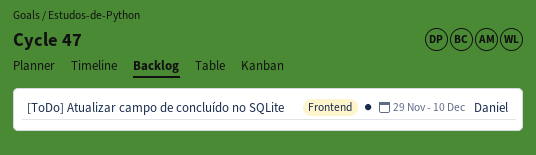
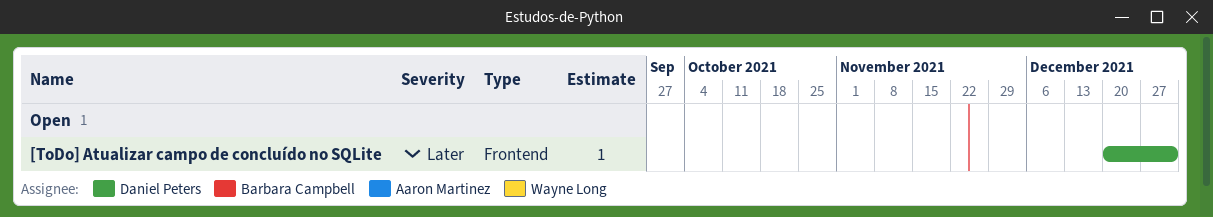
[ToDo] Atualizar campo de concluído no SQLite, start: Nov 29 -> Dec 20
[ToDo] Atualizar campo de concluído no SQLite, due: Dec 10 -> Dec 31

